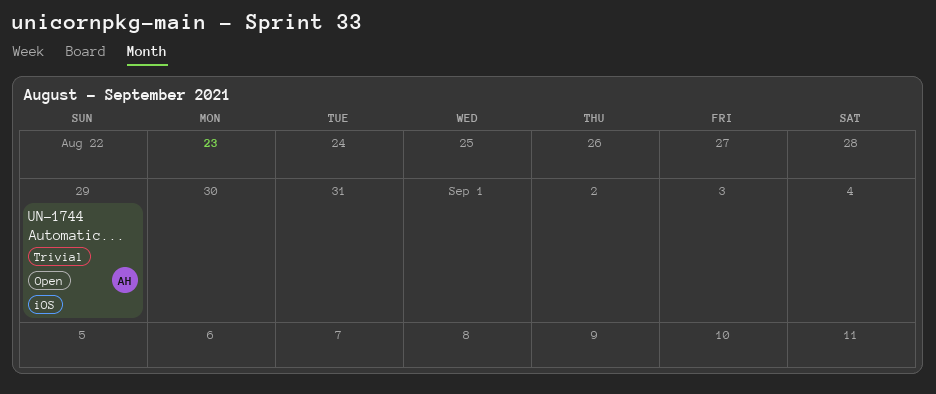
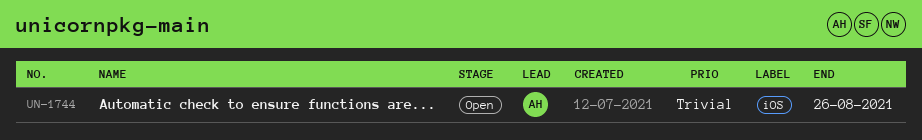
UN-1744, due: Aug 29 -> Aug 26

